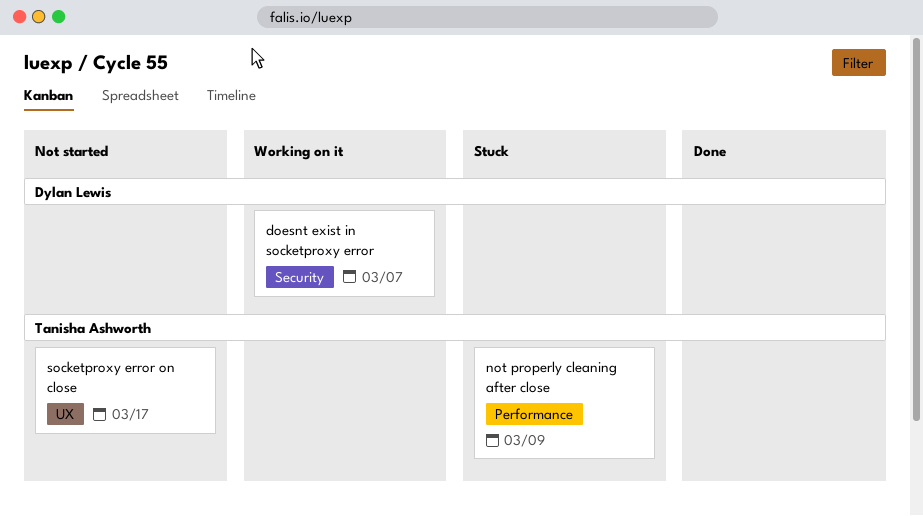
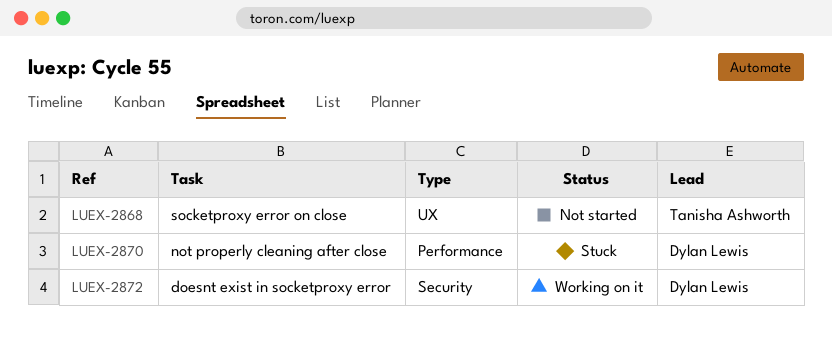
not properly cleaning after close, owner: Tanisha Ashworth -> Dylan Lewis

